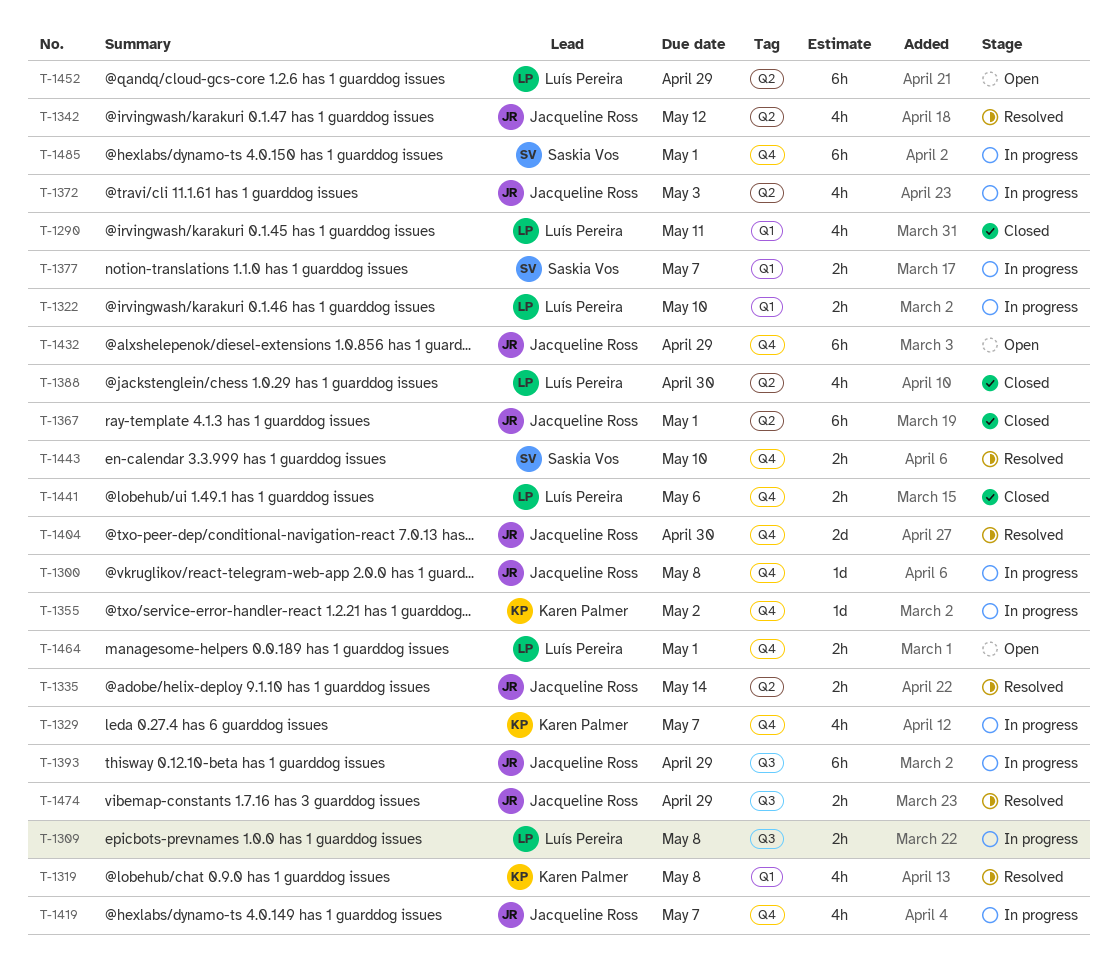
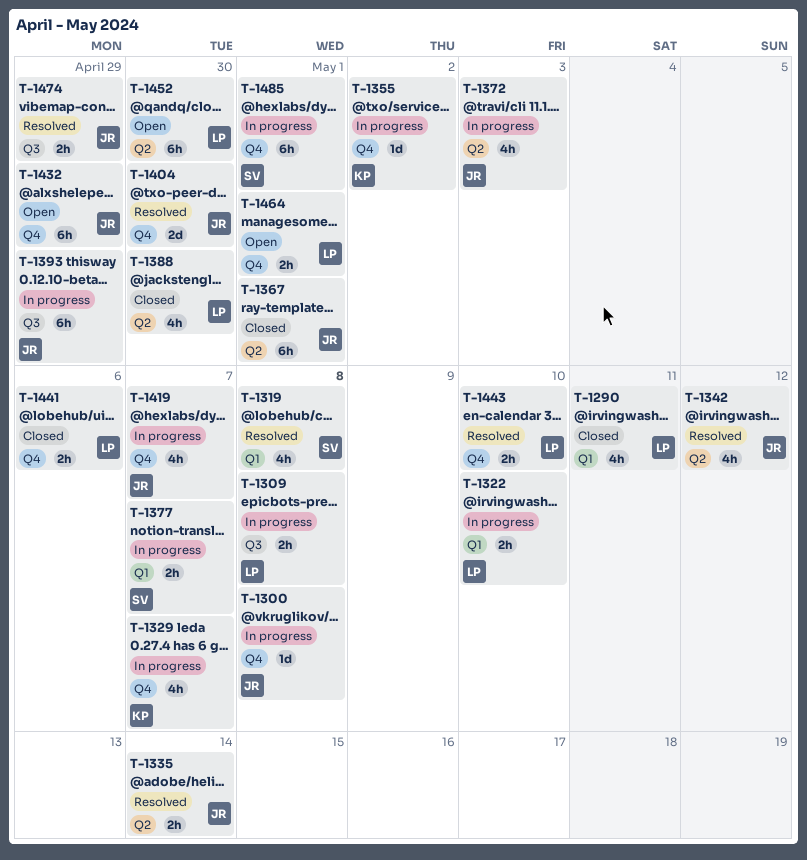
T-1319, owner: Karen Palmer -> Saskia Vos
T-1443, owner: Saskia Vos -> Luís Pereira
T-1452, due: Apr 29 -> Apr 30

